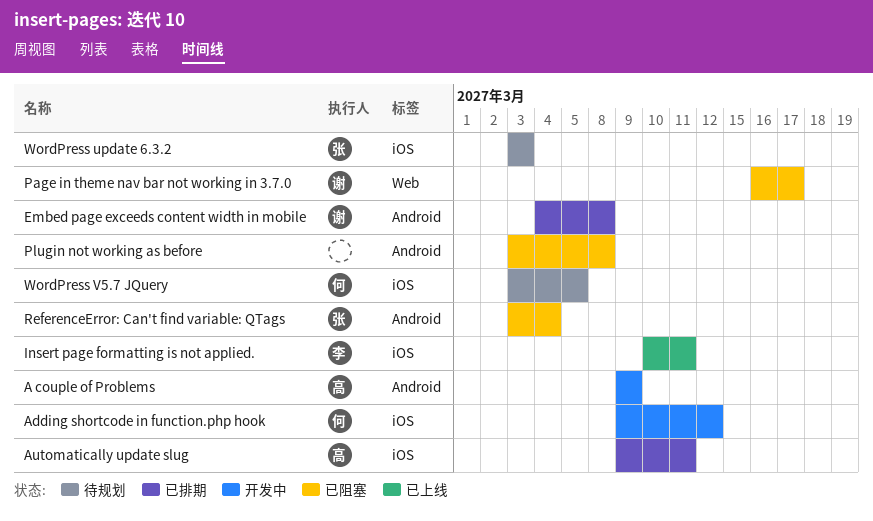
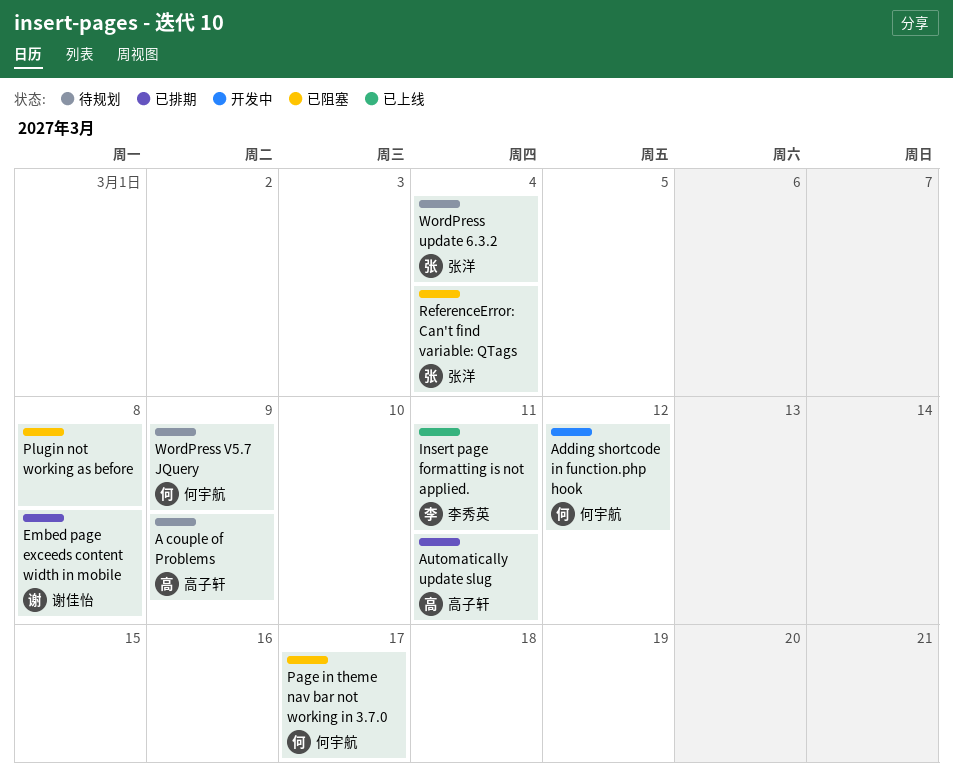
A couple of Problems, status: 开发中 -> 待规划
Page in theme nav bar not working in 3.7.0, owner: 谢佳怡 -> 何宇航
WordPress update 6.3.2, due: Mar 3 -> Mar 4
WordPress V5.7 JQuery, due: Mar 5 -> Mar 9

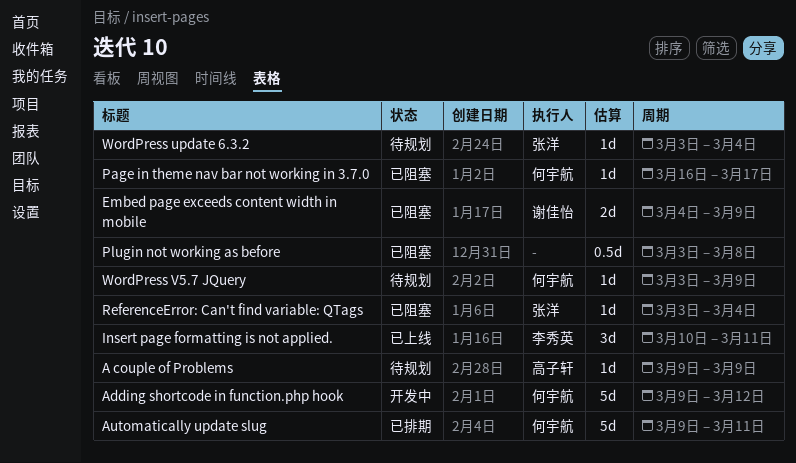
Automatically update slug, owner: 高子轩 -> 何宇航
Embed page exceeds content width in mobile, status: 已排期 -> 已阻塞
Embed page exceeds content width in mobile, due: Mar 8 -> Mar 9

